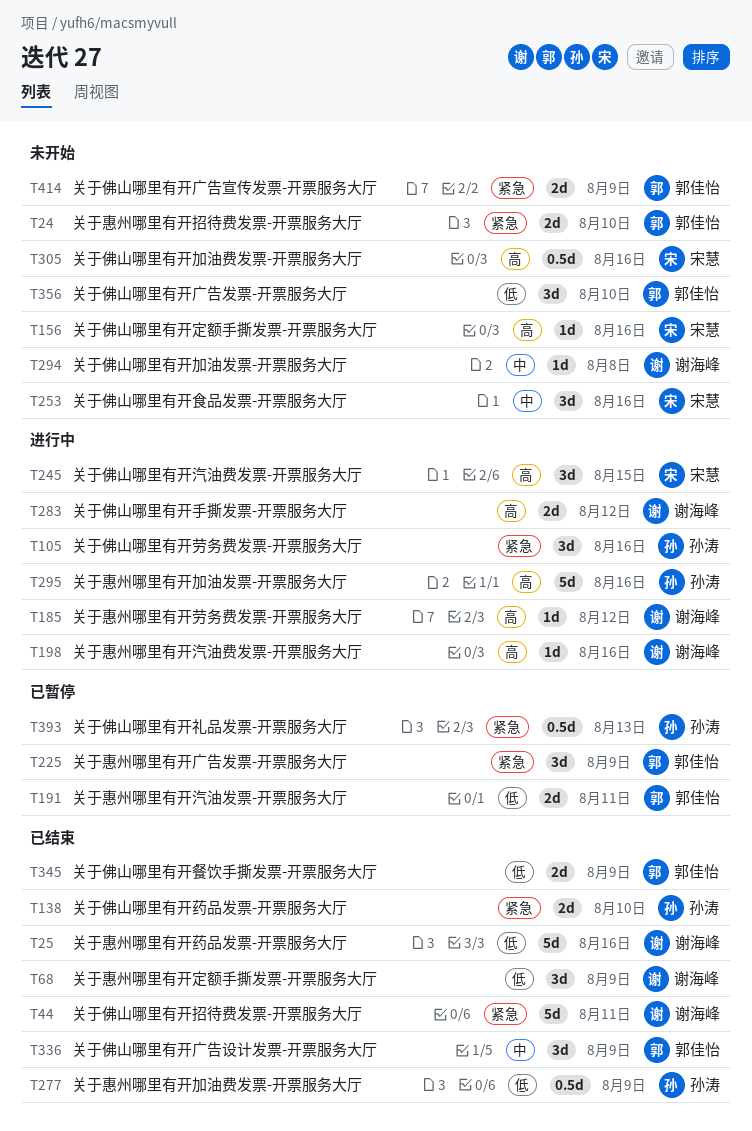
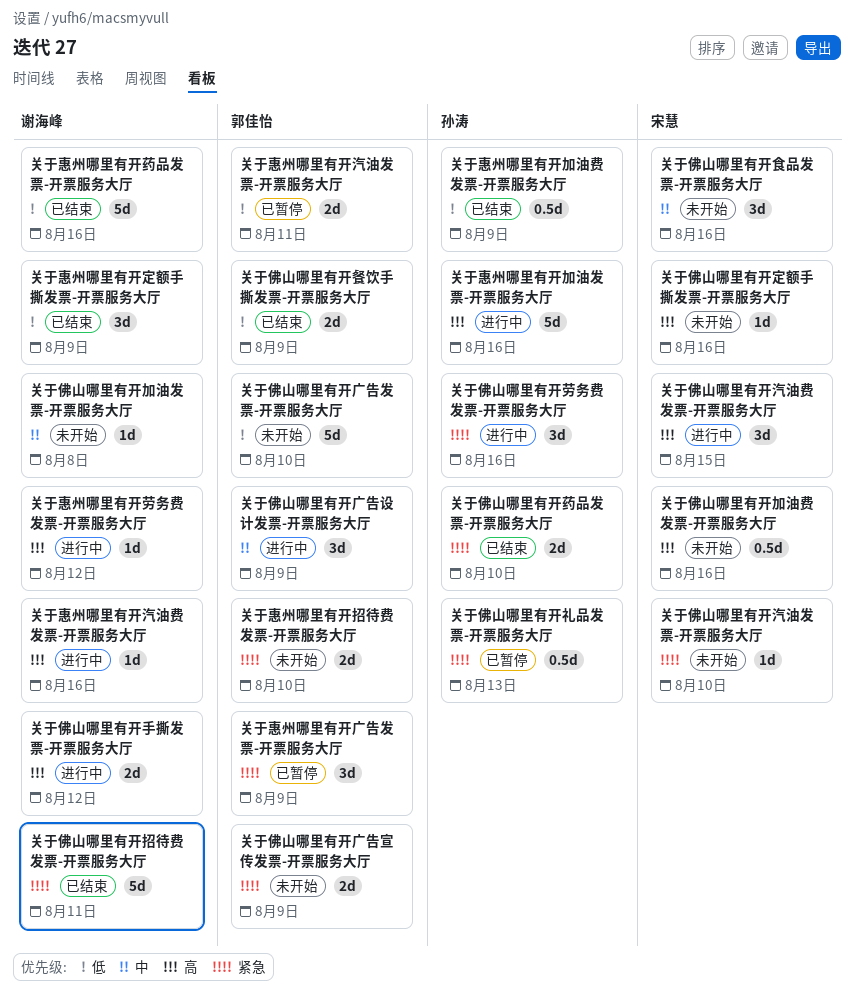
关于佛山哪里有开广告发票-开票服务大厅, estimate: 3d -> 5d
关于佛山哪里有开广告设计发票-开票服务大厅, status: 已结束 -> 进行中
关于佛山哪里有开汽油发票-开票服务大厅: none -> present

